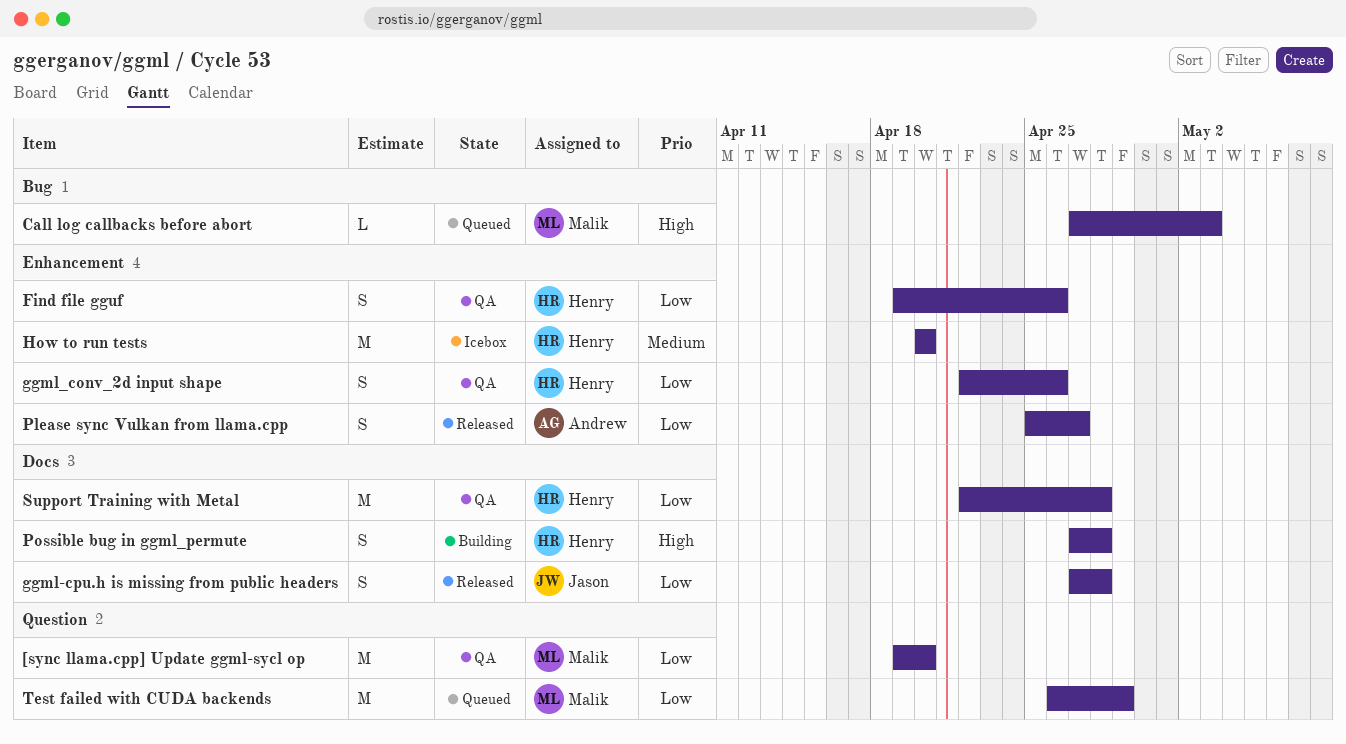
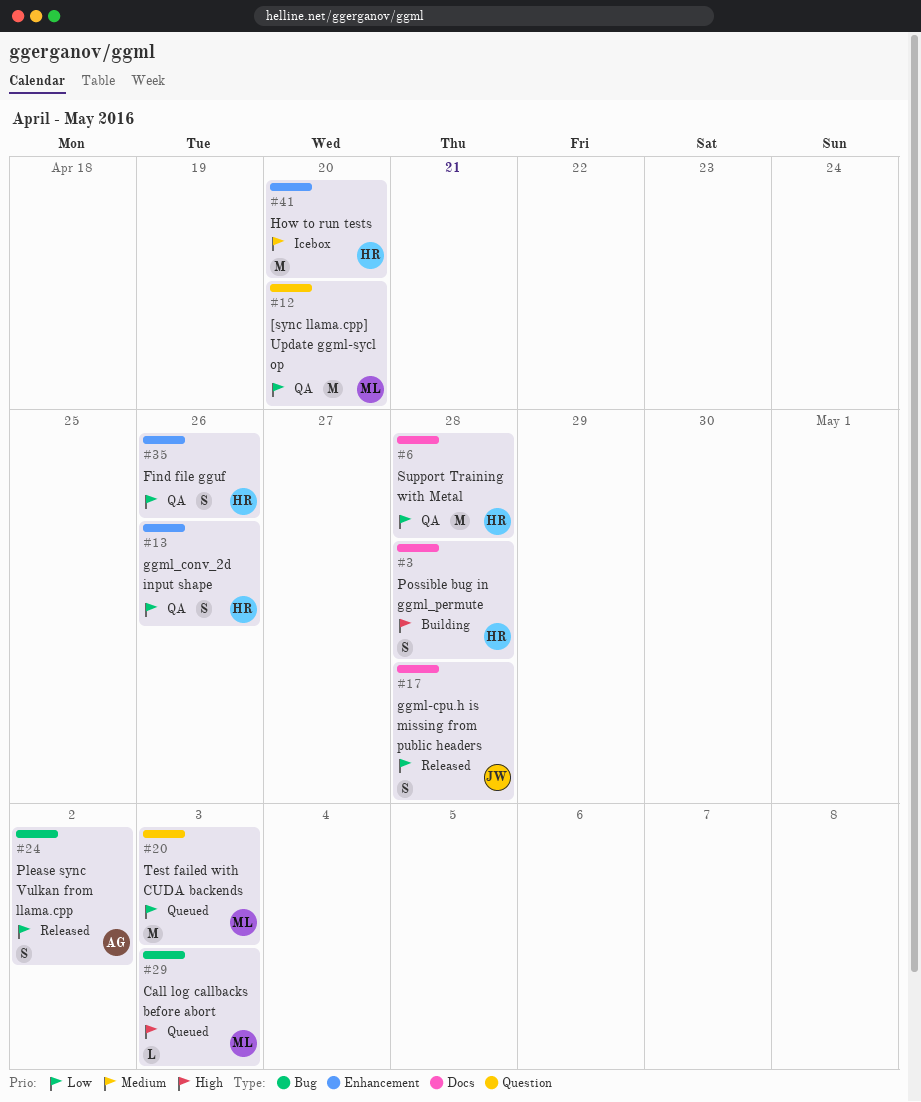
Please sync Vulkan from llama.cpp, label: Enhancement -> Bug
Please sync Vulkan from llama.cpp, due: Apr 27 -> May 2
Test failed with CUDA backends, due: Apr 29 -> May 3

